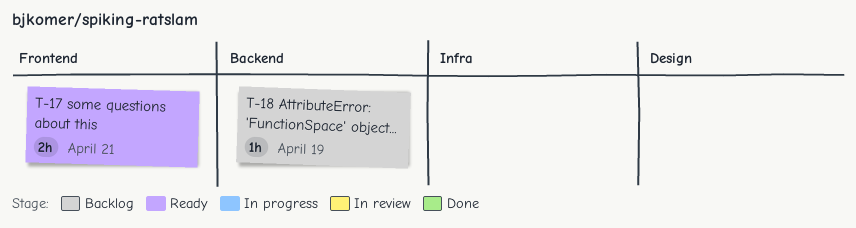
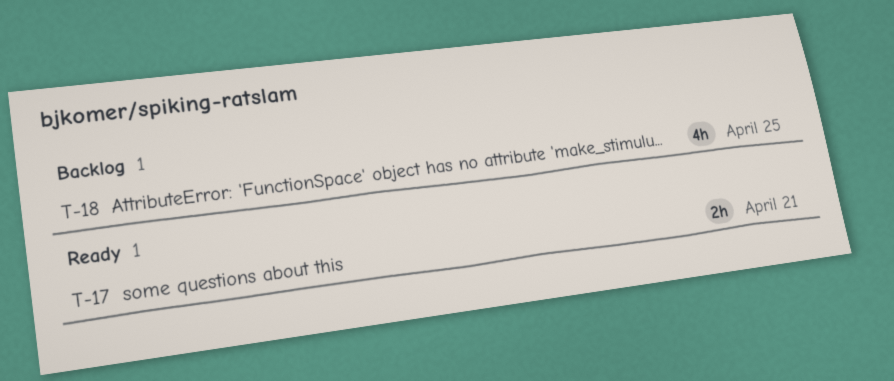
T-18, estimate: 1h -> 4h
T-18, due: Apr 19 -> Apr 25

